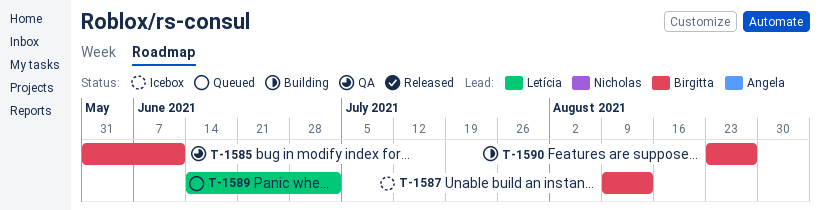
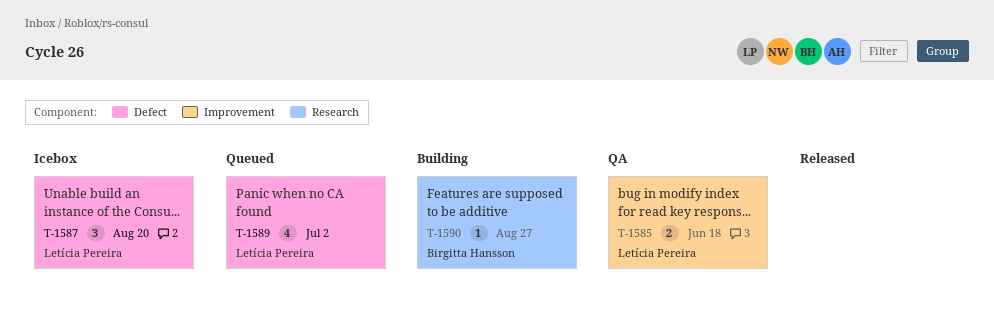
T-1585, owner: Birgitta Hansson -> Letícia Pereira
T-1585, due: Jun 11 -> Jun 18
T-1587, owner: Birgitta Hansson -> Letícia Pereira
T-1587, due: Aug 13 -> Aug 20

